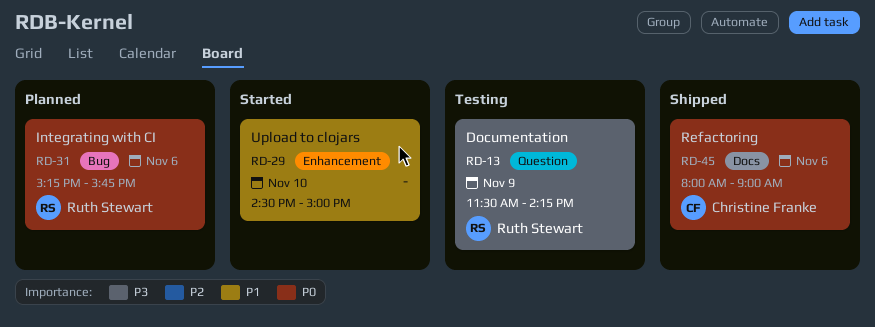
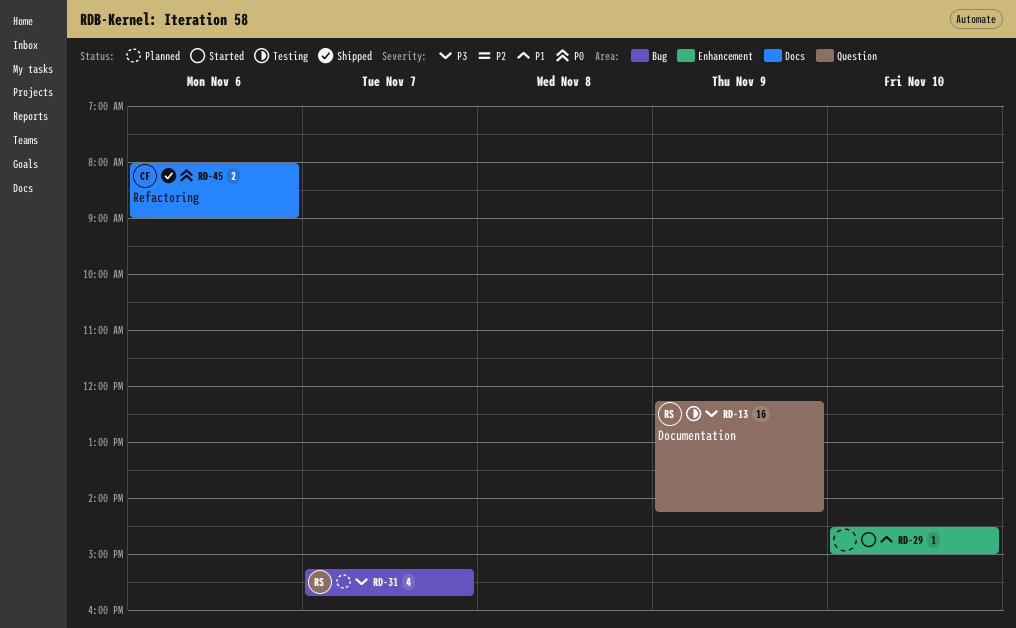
RD-13, begins: 11:30 -> 12:15
RD-31, priority: P0 -> P3
RD-31, day: Nov 6 -> Nov 7

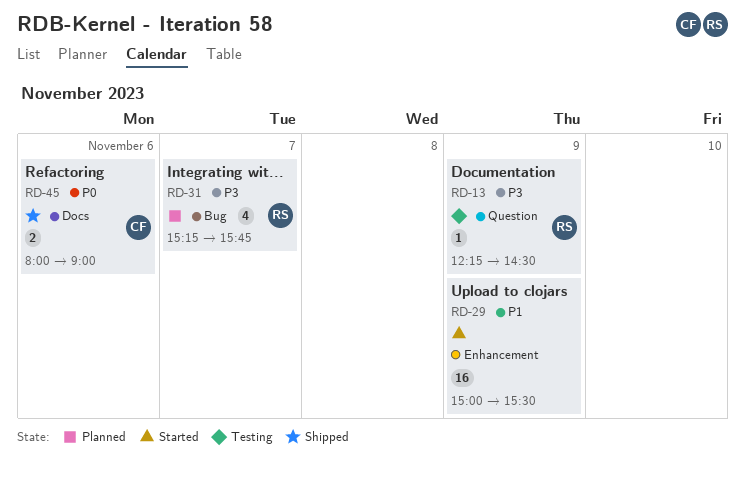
RD-13, estimate: 16 -> 1
RD-13, ends: 14:15 -> 14:30
RD-29, estimate: 1 -> 16
RD-29, day: Nov 10 -> Nov 9
RD-29, begins: 14:30 -> 15:00
RD-29, ends: 15:00 -> 15:30

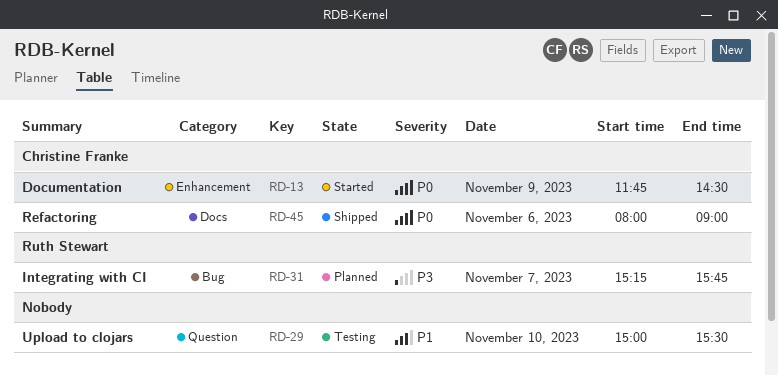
RD-13, status: Testing -> Started
RD-13, owner: Ruth Stewart -> Christine Franke
RD-13, priority: P3 -> P0
RD-13, label: Question -> Enhancement
RD-13, begins: 12:15 -> 11:45
RD-29, status: Started -> Testing
RD-29, label: Enhancement -> Question
RD-29, day: Nov 9 -> Nov 10

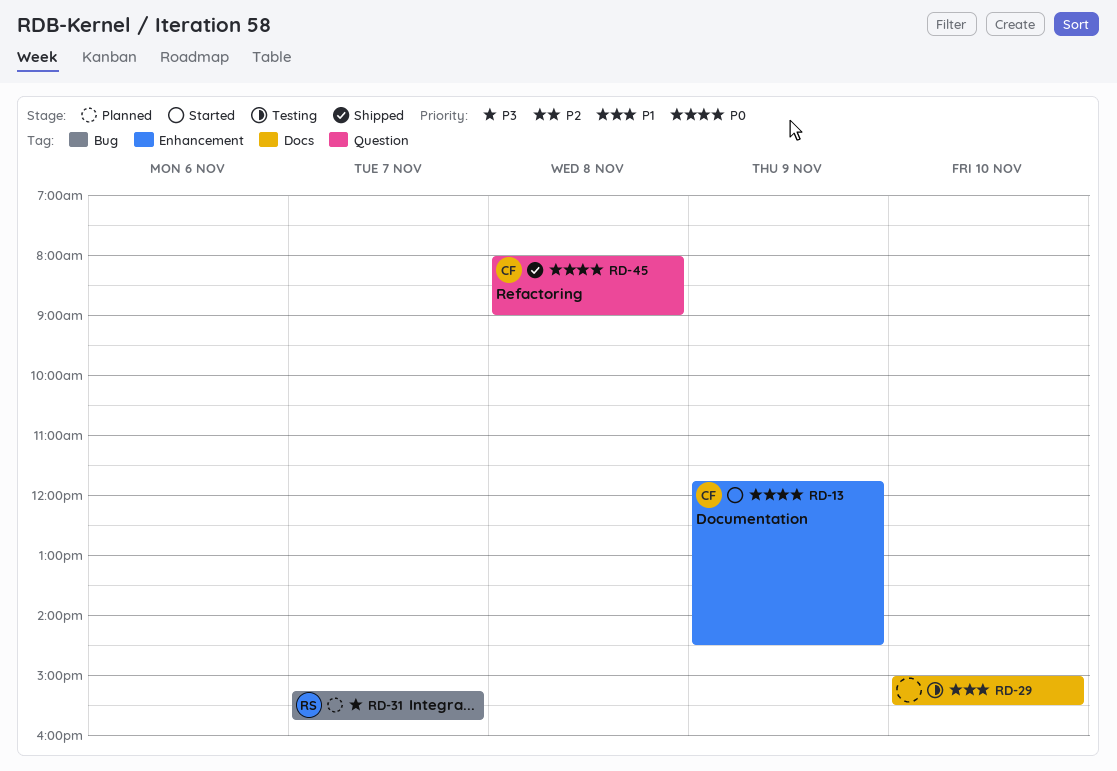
RD-29, label: Question -> Docs
RD-45, label: Docs -> Question
RD-45, day: Nov 6 -> Nov 8

